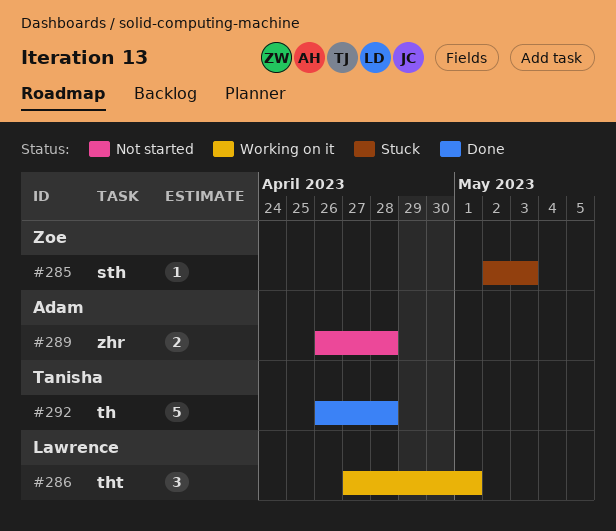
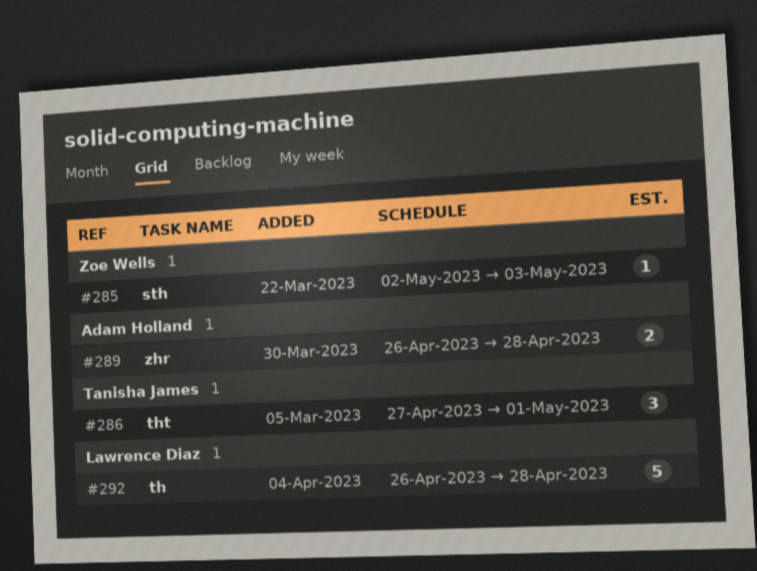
#286, owner: Lawrence Diaz -> Tanisha James
#292, owner: Tanisha James -> Lawrence Diaz

